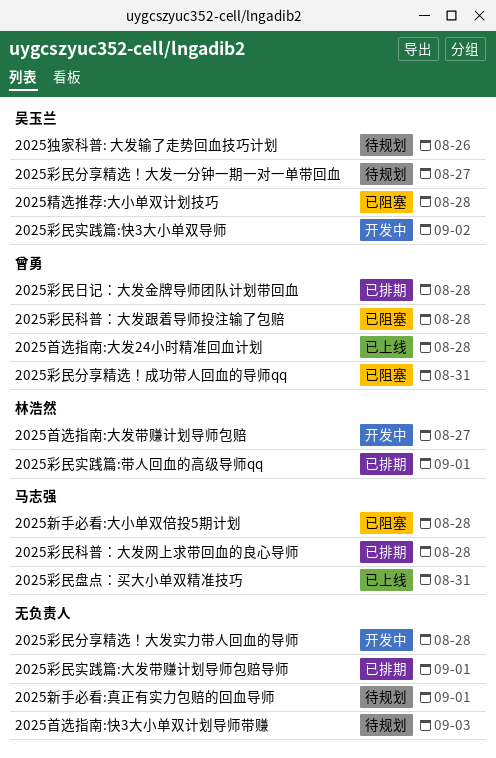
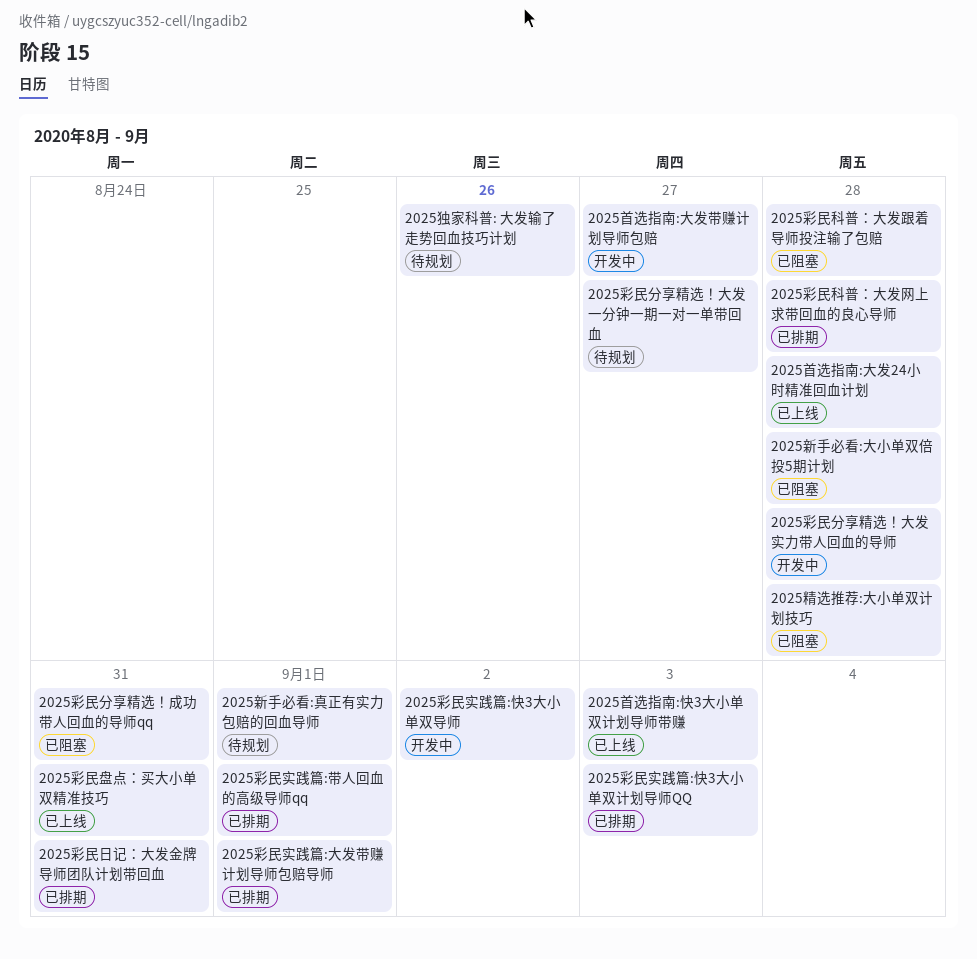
2025彩民实践篇:快3大小单双计划导师QQ: none -> present
2025彩民日记：大发金牌导师团队计划带回血, due: Aug 28 -> Aug 31
2025首选指南:快3大小单双计划导师带赚, status: 待规划 -> 已上线

